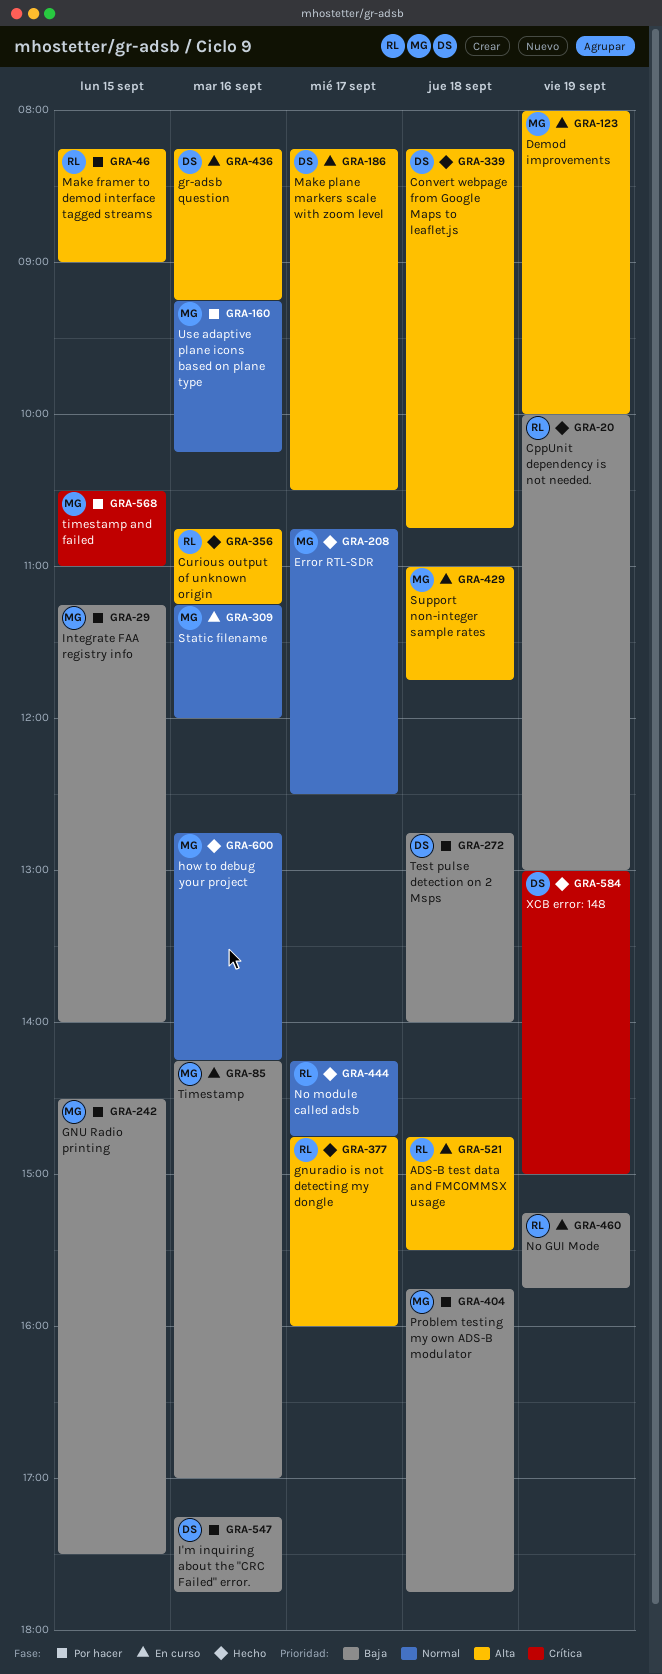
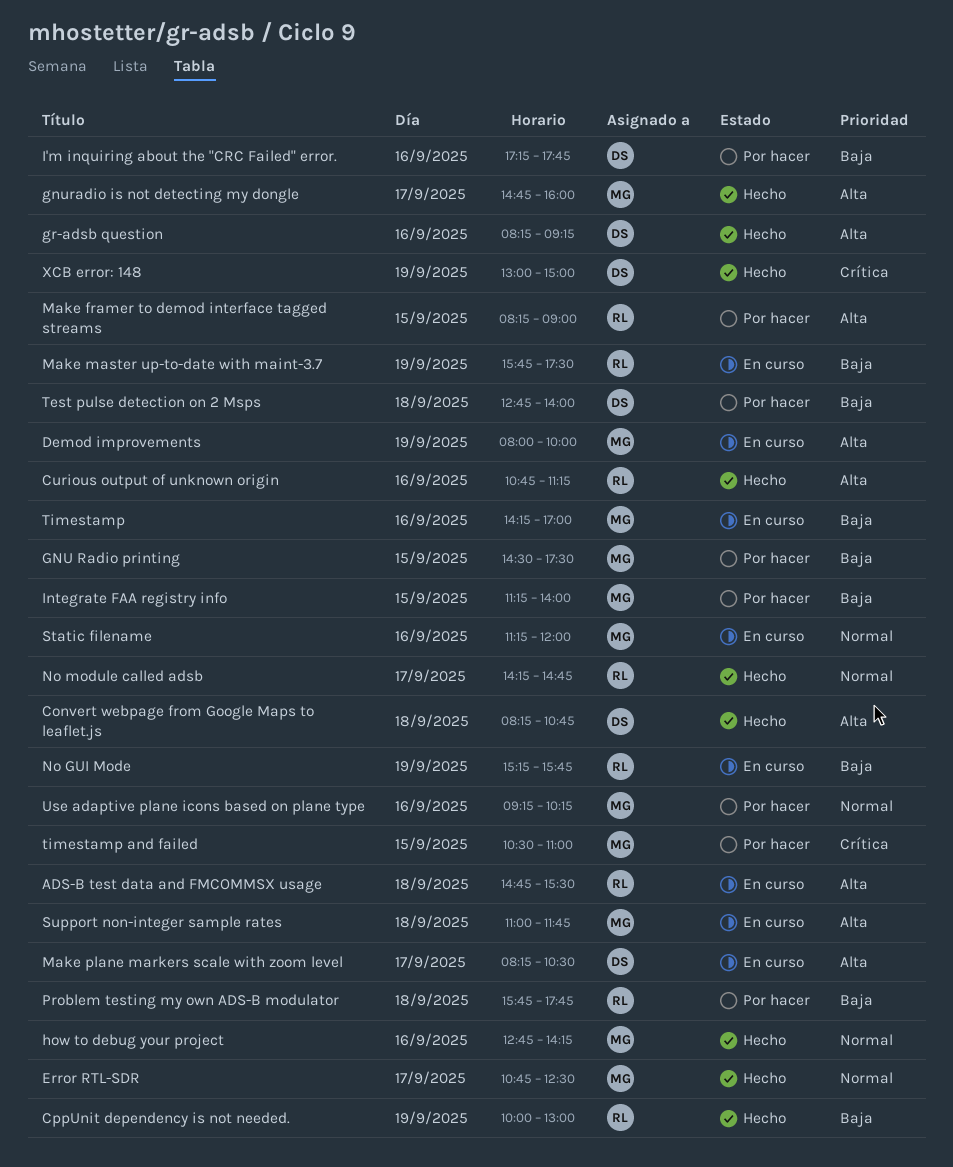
gnuradio is not detecting my dongle, owner: RL -> MG
gr-adsb question, status: En curso -> Hecho
Make master up-to-date with maint-3.7: none -> present
Problem testing my own ADS-B modulator, owner: MG -> RL

